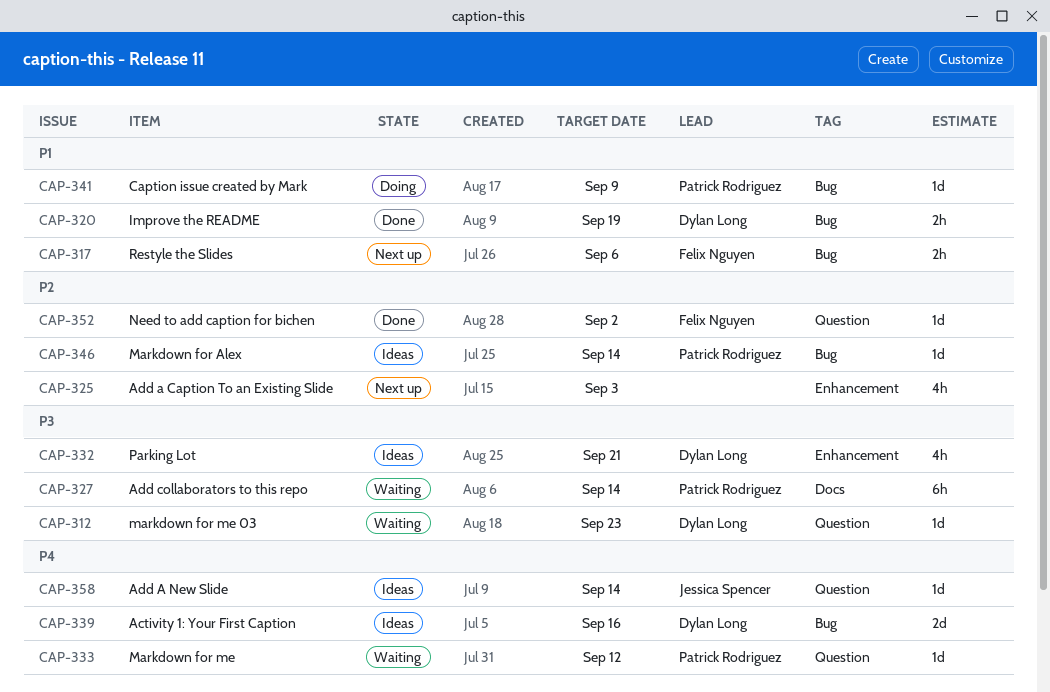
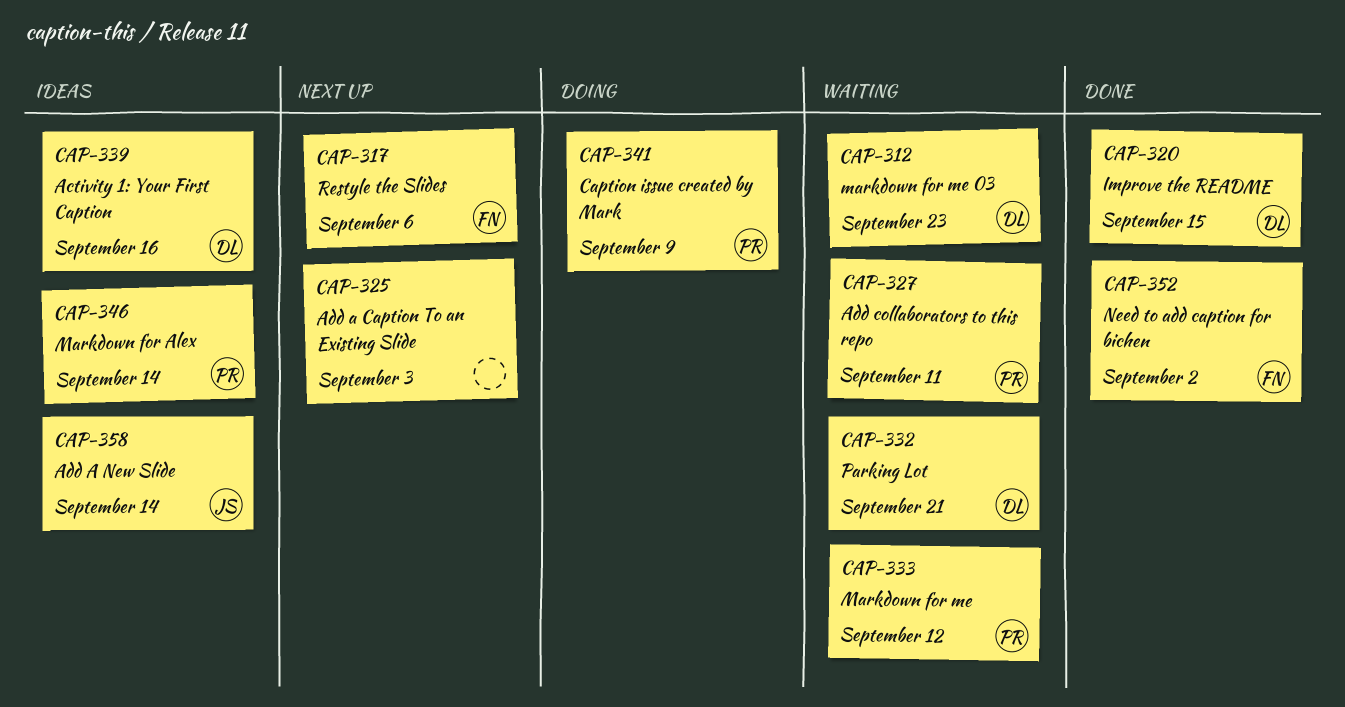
CAP-320, due: Sep 19 -> Sep 15
CAP-327, due: Sep 14 -> Sep 11
CAP-332, status: Ideas -> Waiting

